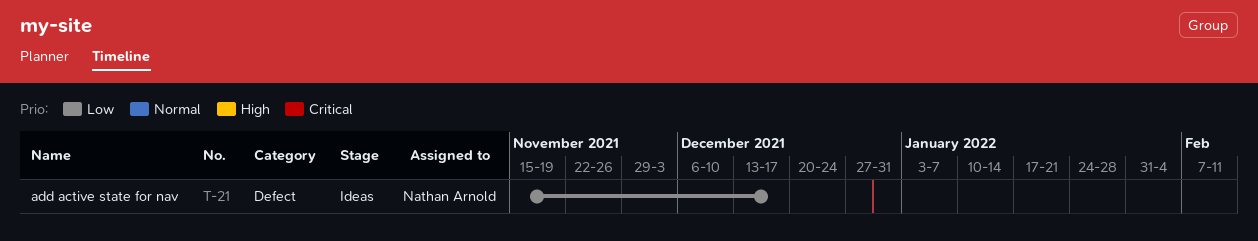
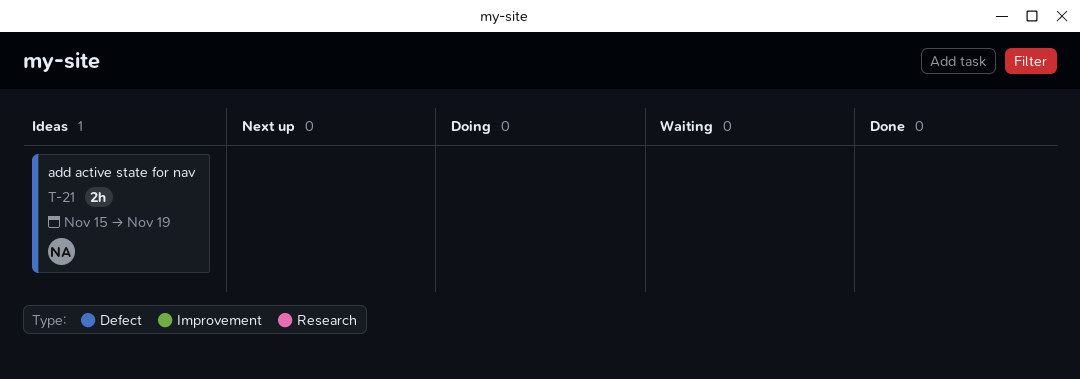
T-21, due: Dec 17 -> Nov 19

